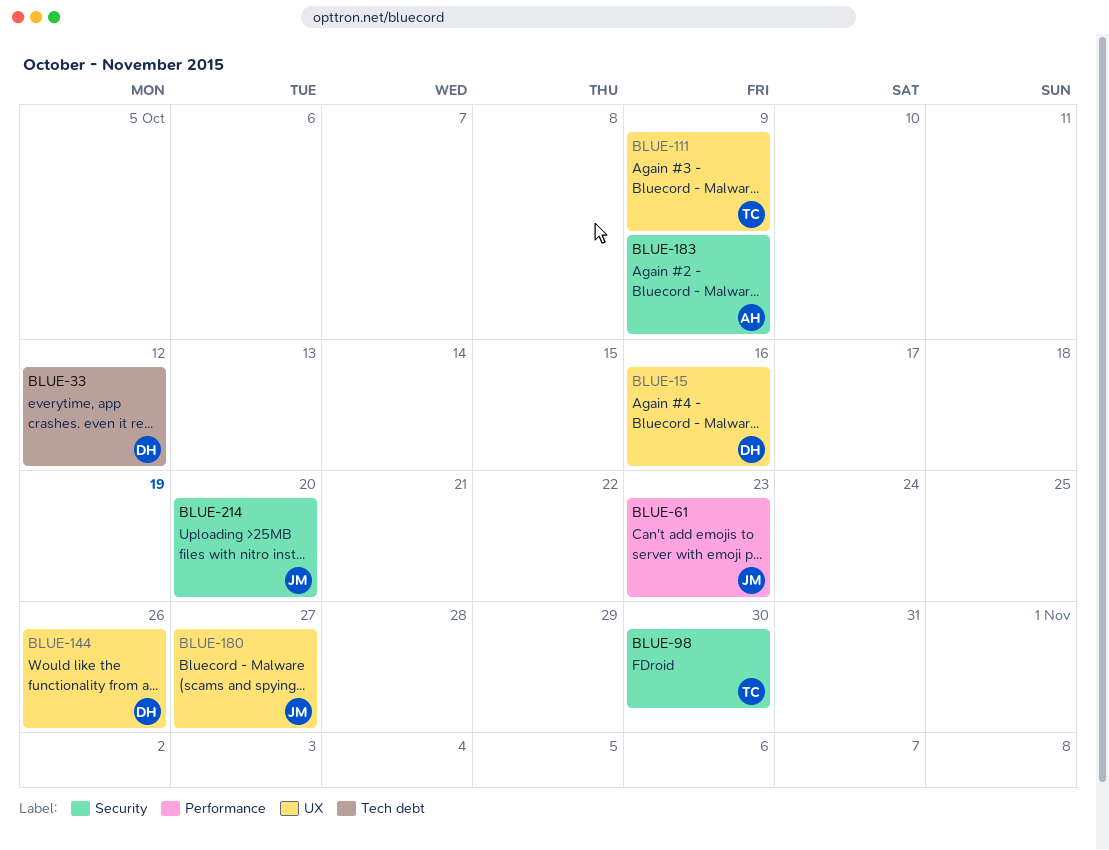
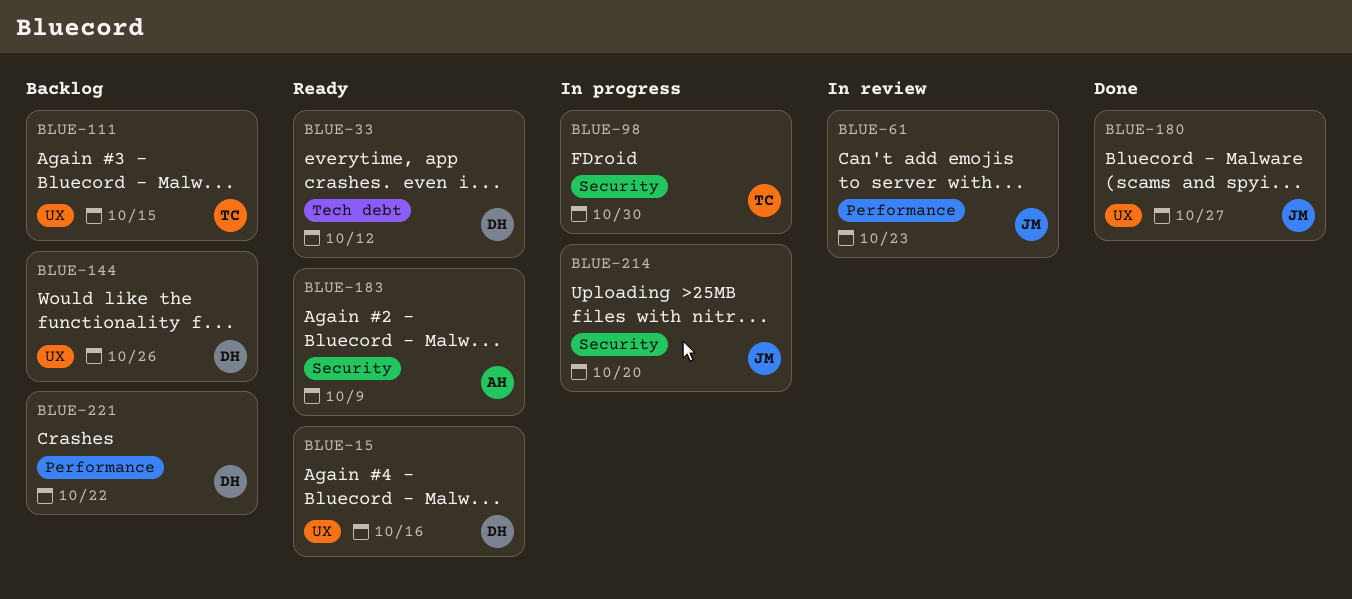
BLUE-111, due: Oct 9 -> Oct 15
BLUE-221: none -> present

